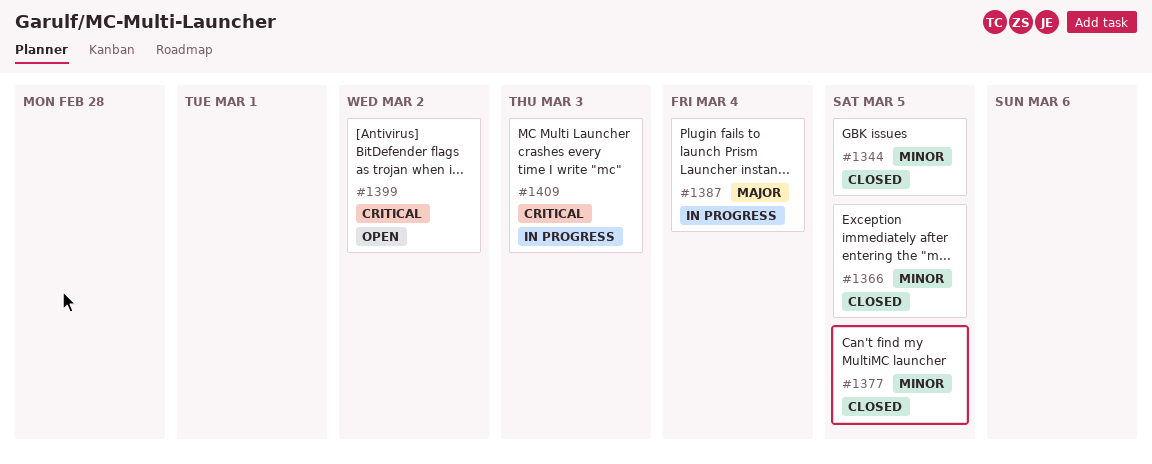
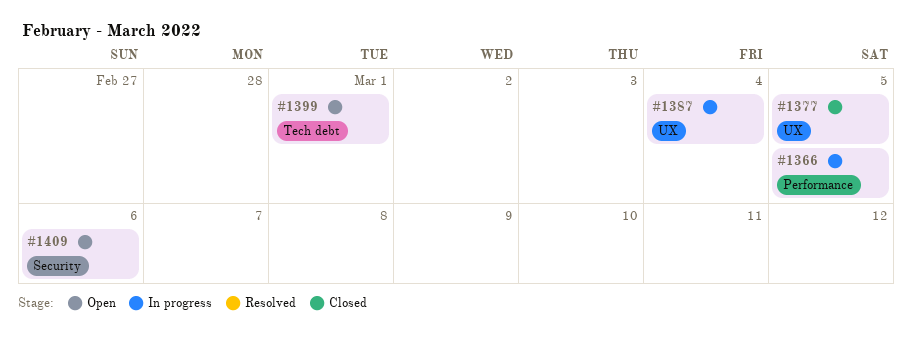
#1344: present -> none
#1366, status: Closed -> In progress
#1399, due: Mar 2 -> Mar 1
#1409, status: In progress -> Open
#1409, due: Mar 3 -> Mar 6

